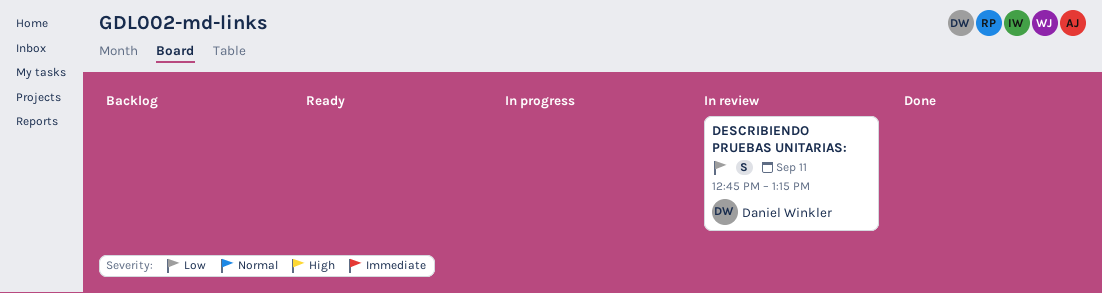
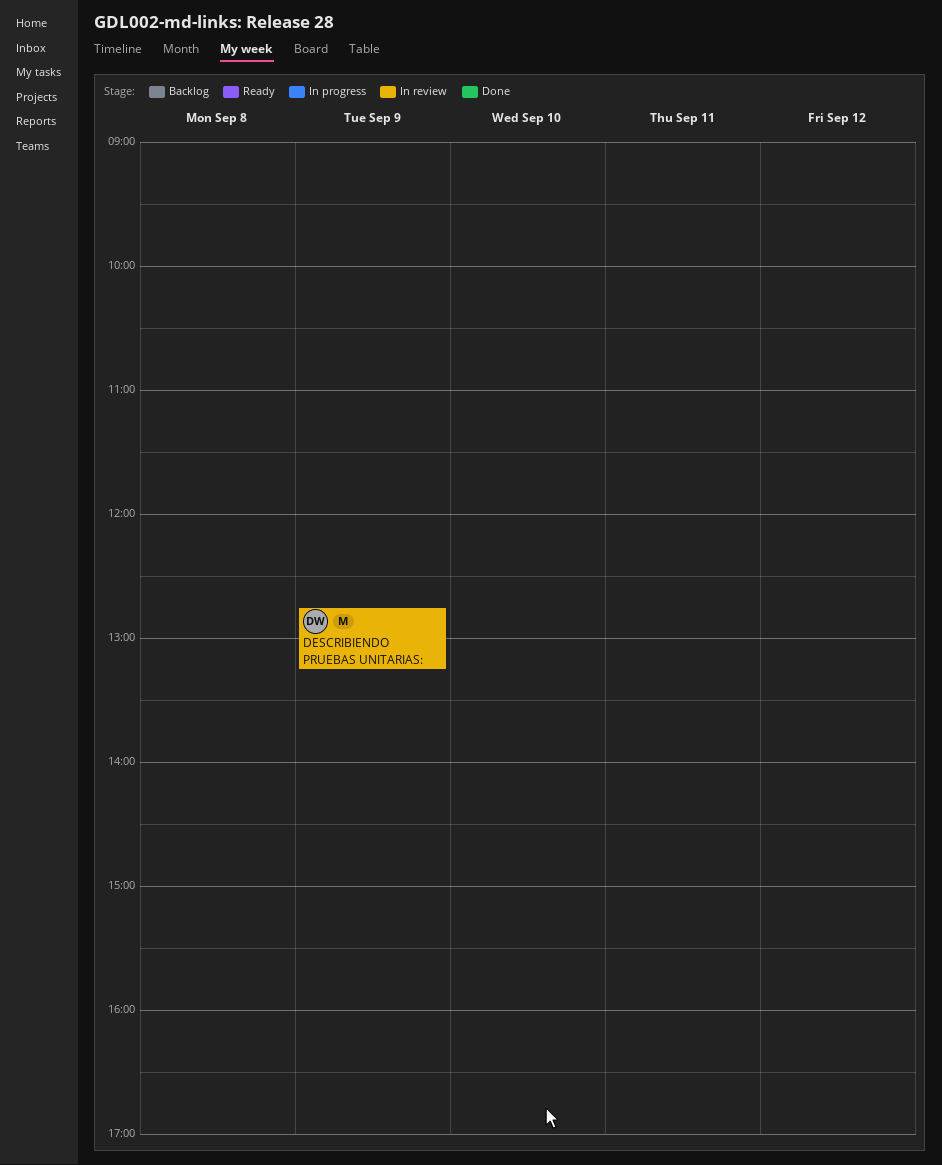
DESCRIBIENDO PRUEBAS UNITARIAS:, estimate: S -> M
DESCRIBIENDO PRUEBAS UNITARIAS:, day: Sep 11 -> Sep 9

